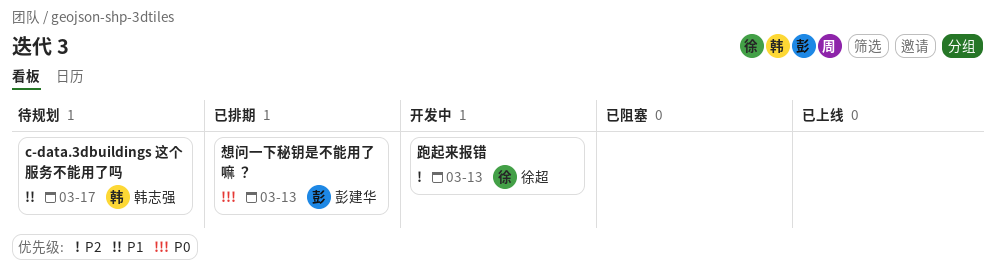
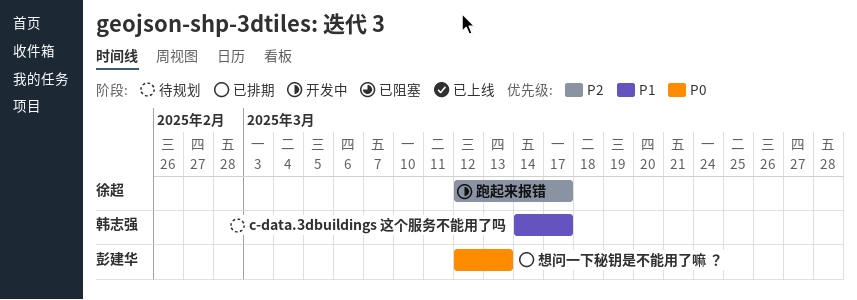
跑起来报错, due: Mar 13 -> Mar 17

